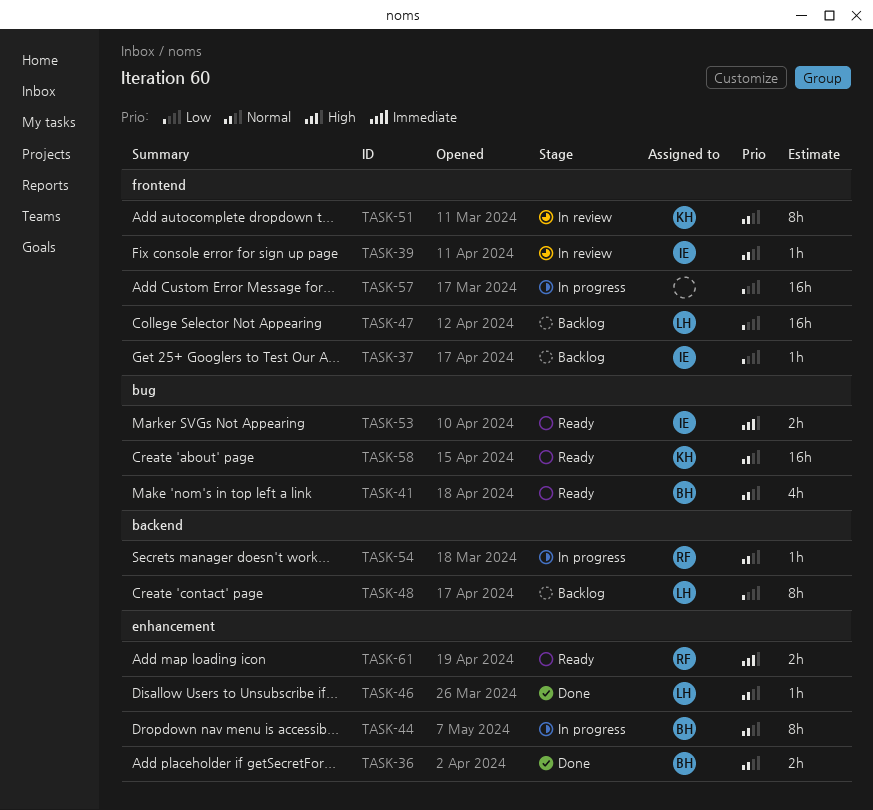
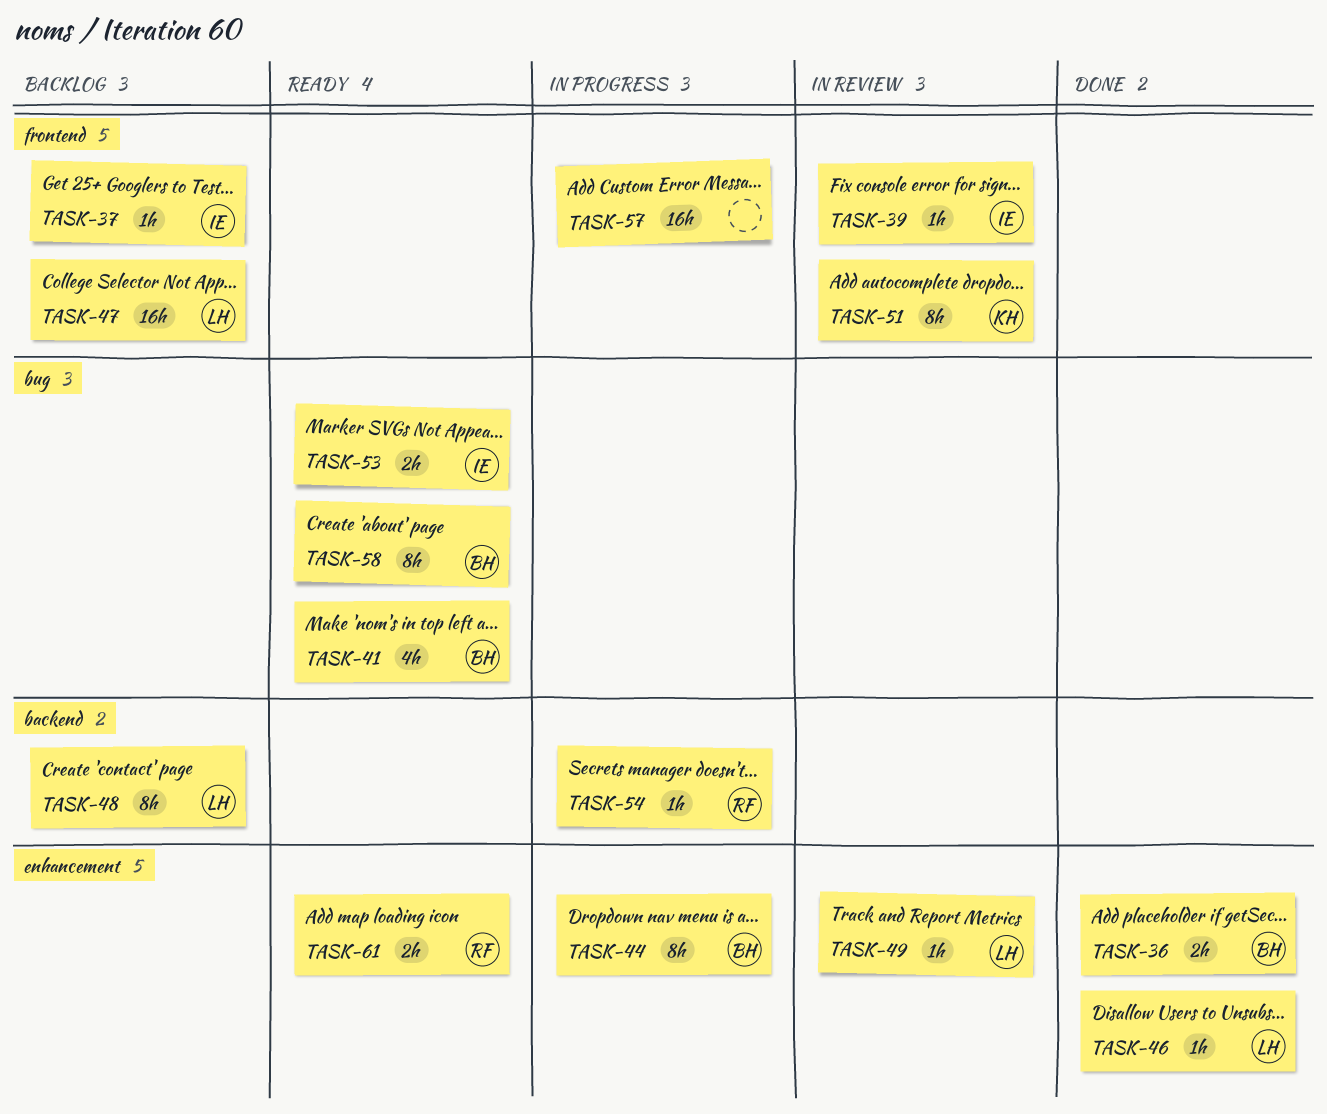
TASK-49: none -> present
TASK-58, owner: KH -> BH
TASK-58, estimate: 16h -> 8h

